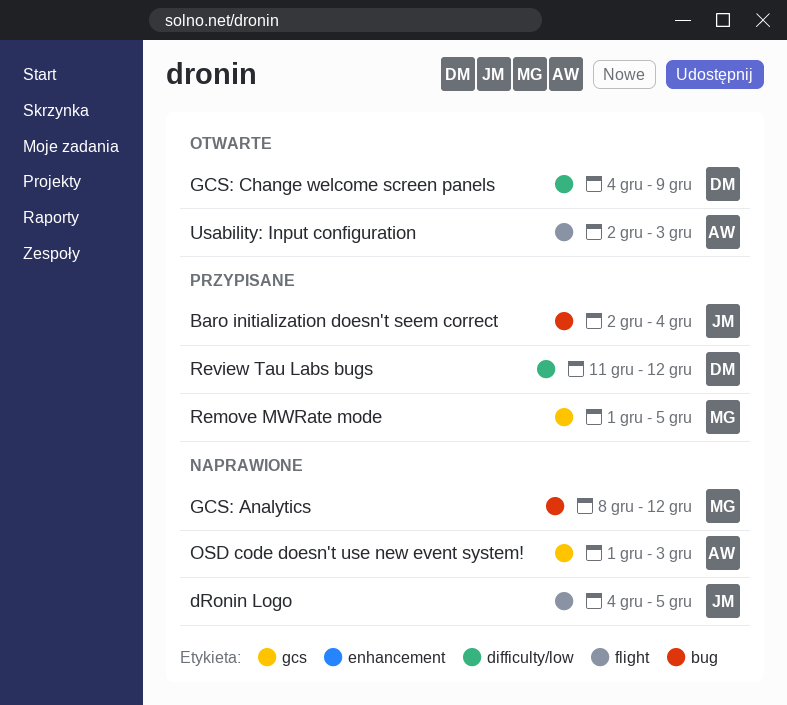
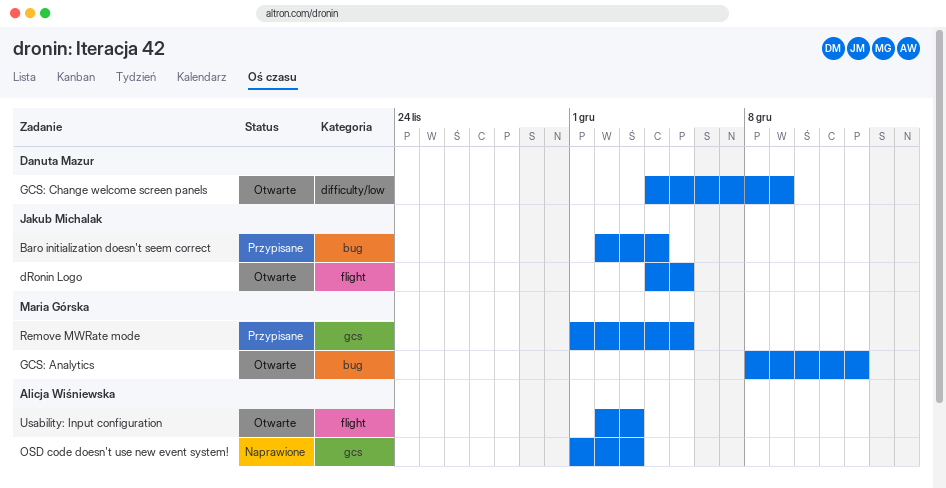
dRonin Logo, status: Naprawione -> Otwarte
GCS: Analytics, status: Naprawione -> Otwarte
Review Tau Labs bugs: present -> none

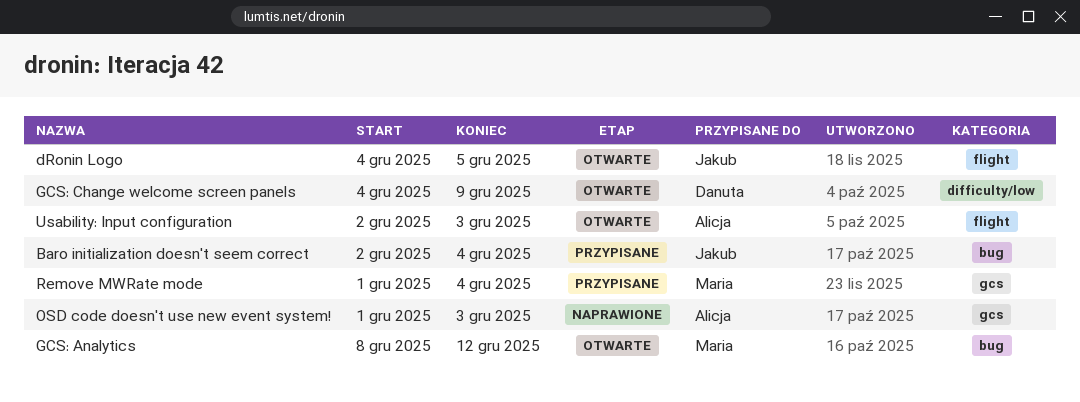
Remove MWRate mode, due: Dec 5 -> Dec 4

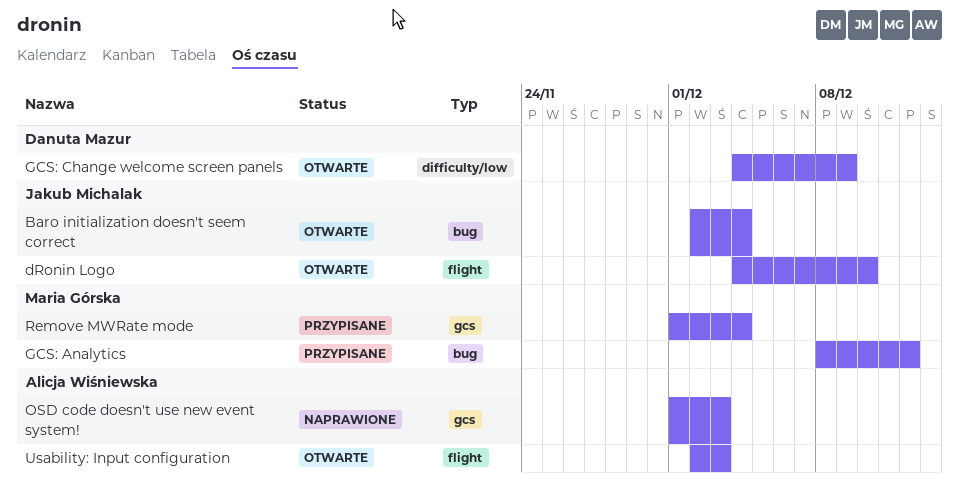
Baro initialization doesn't seem correct, status: Przypisane -> Otwarte
dRonin Logo, due: Dec 5 -> Dec 10
GCS: Analytics, status: Otwarte -> Przypisane

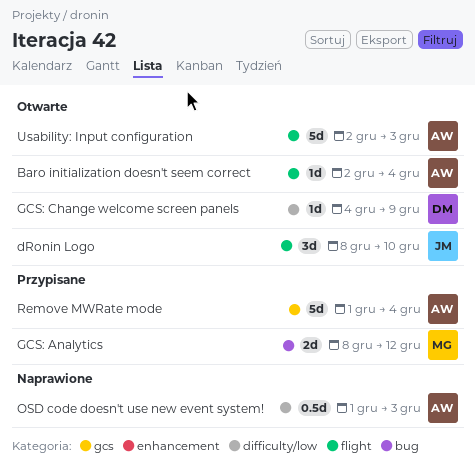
Baro initialization doesn't seem correct, owner: Jakub Michalak -> Alicja Wiśniewska
Baro initialization doesn't seem correct, label: bug -> flight
dRonin Logo, start: Dec 4 -> Dec 8
OSD code doesn't use new event system!, label: gcs -> difficulty/low
Remove MWRate mode, owner: Maria Górska -> Alicja Wiśniewska

